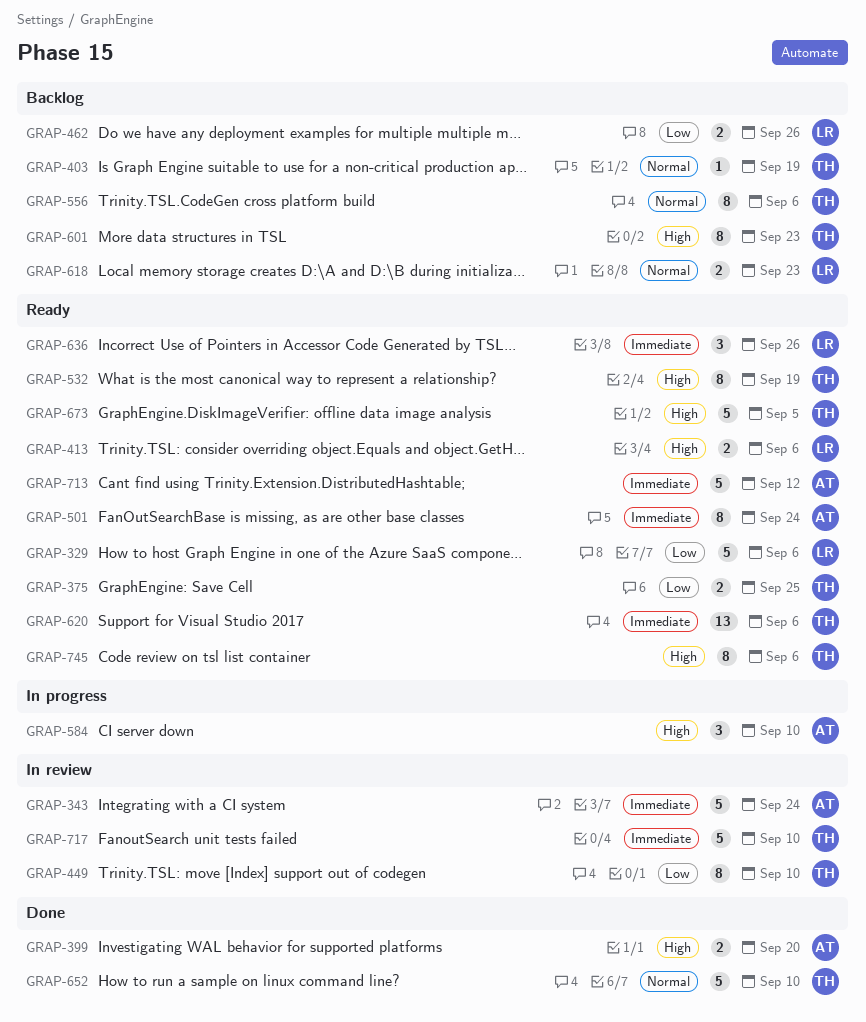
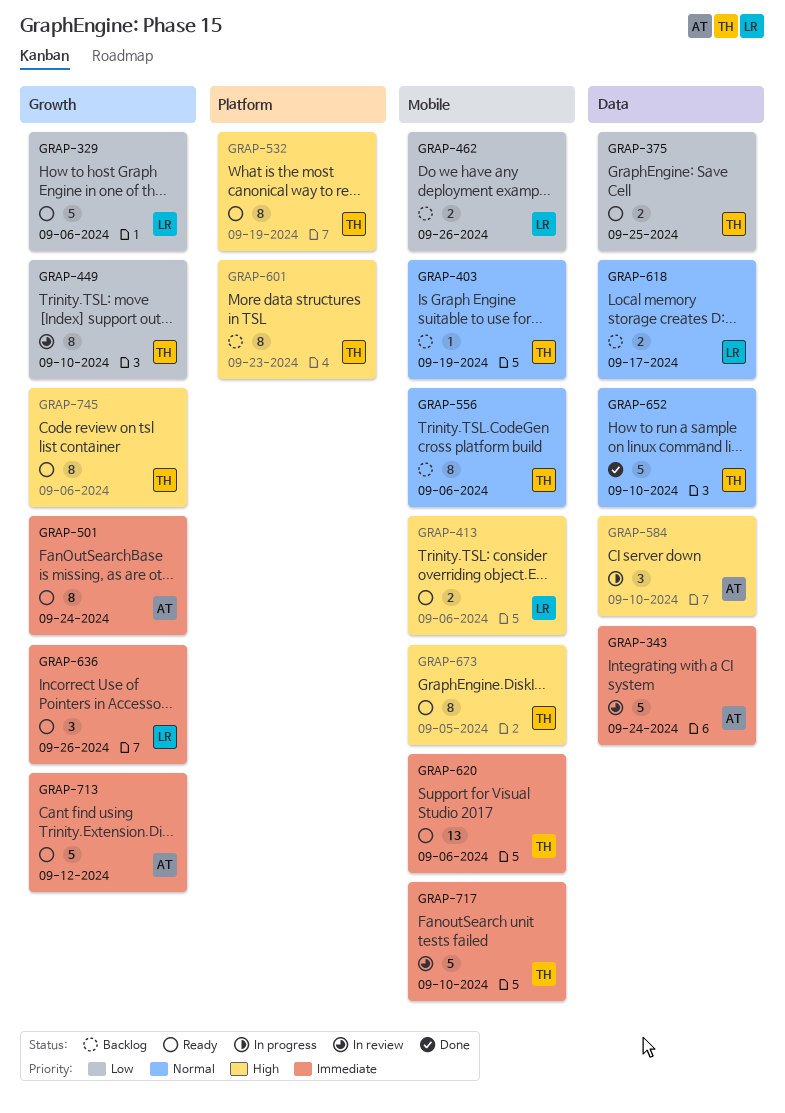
GRAP-399: present -> none
GRAP-618, due: Sep 23 -> Sep 17
GRAP-673, estimate: 5 -> 8

